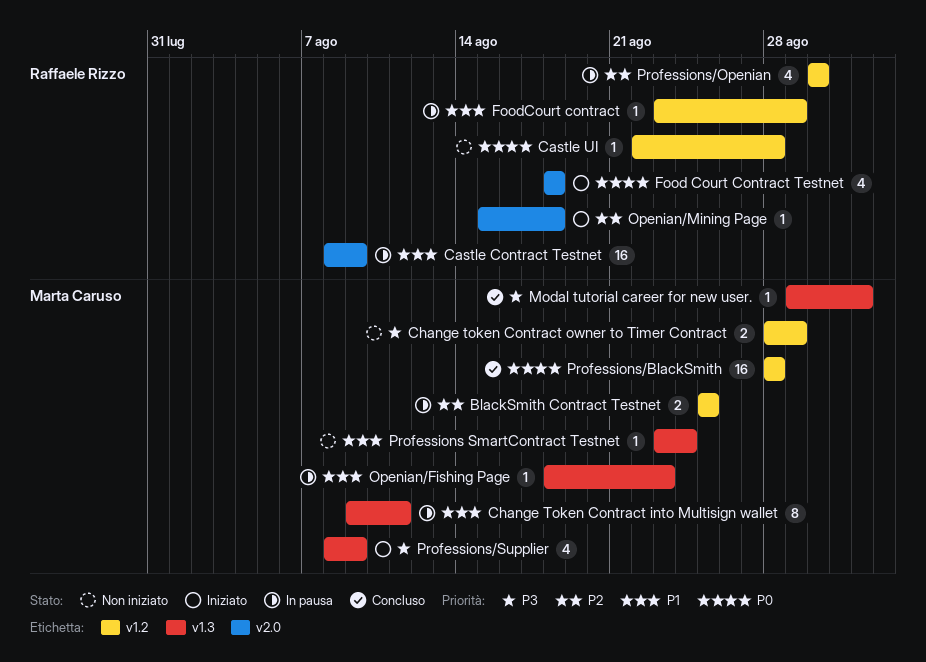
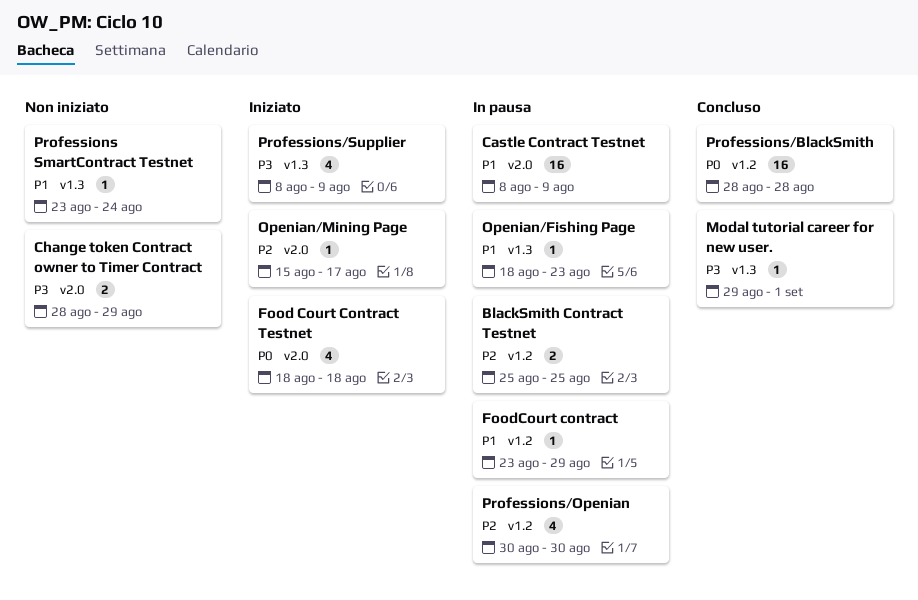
Castle UI: present -> none
Change Token Contract into Multisign wallet: present -> none
Change token Contract owner to Timer Contract, label: v1.2 -> v2.0
Openian/Mining Page, due: Aug 18 -> Aug 17

